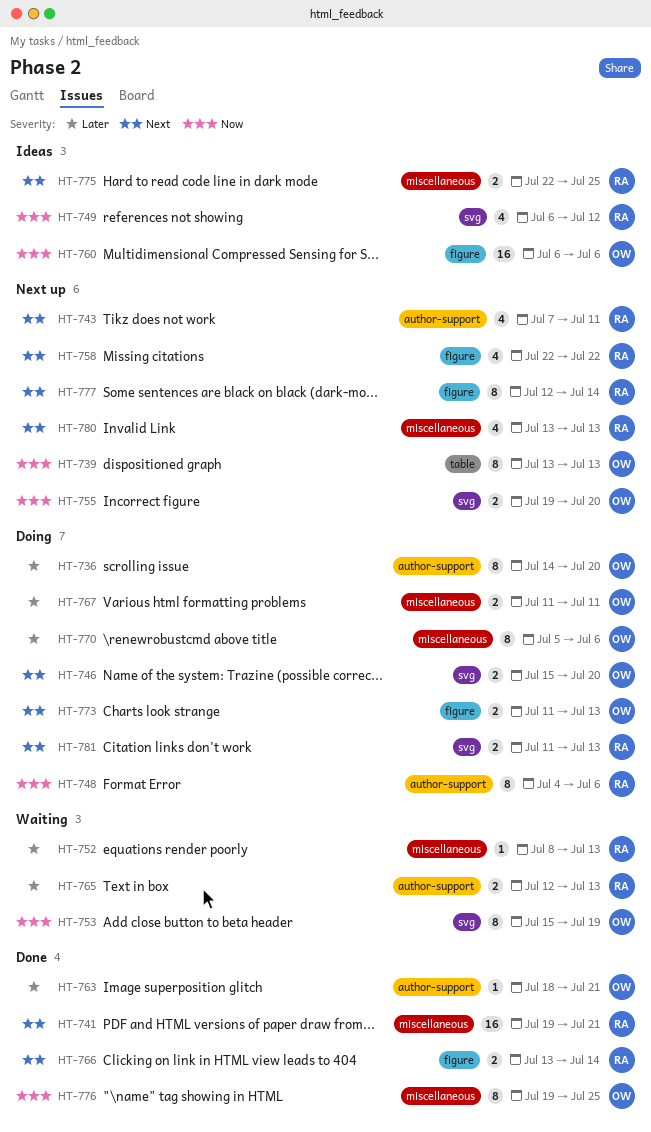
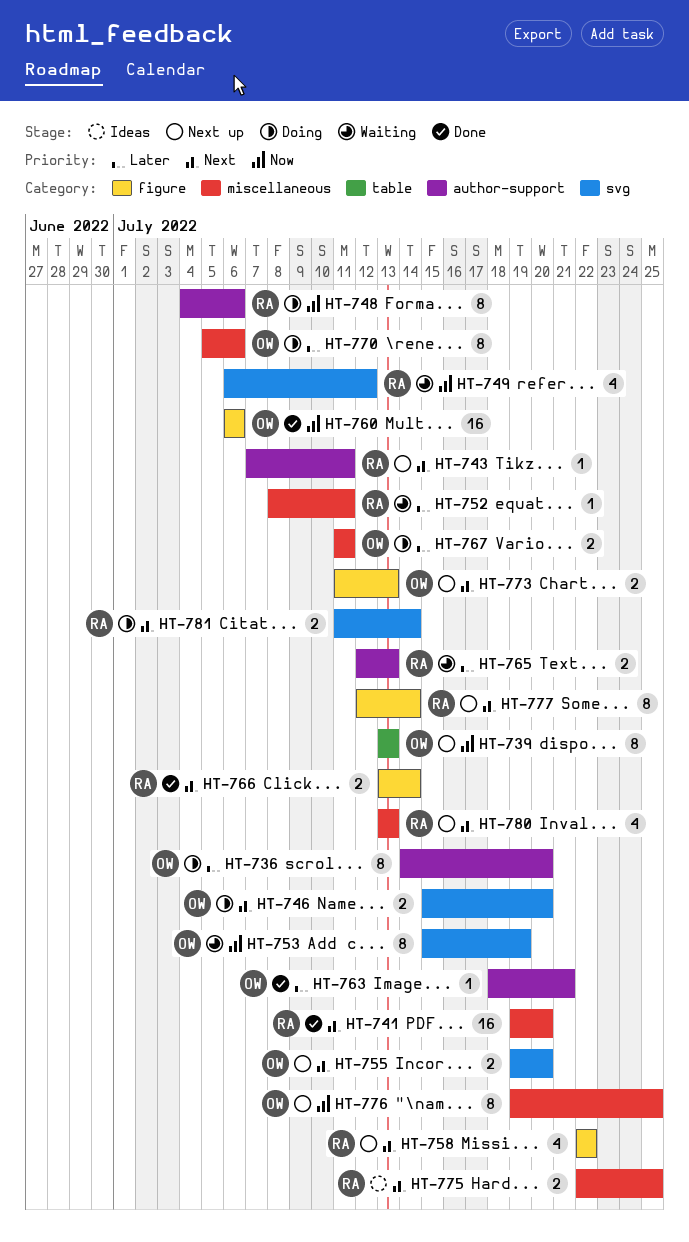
HT-741, due: Jul 21 -> Jul 20
HT-743, estimate: 4 -> 1
HT-749, status: Ideas -> Waiting
HT-752, due: Jul 13 -> Jul 11
HT-755, priority: Now -> Next
HT-760, status: Ideas -> Done
HT-773, status: Doing -> Next up
HT-776, status: Done -> Next up
HT-781, due: Jul 13 -> Jul 14

